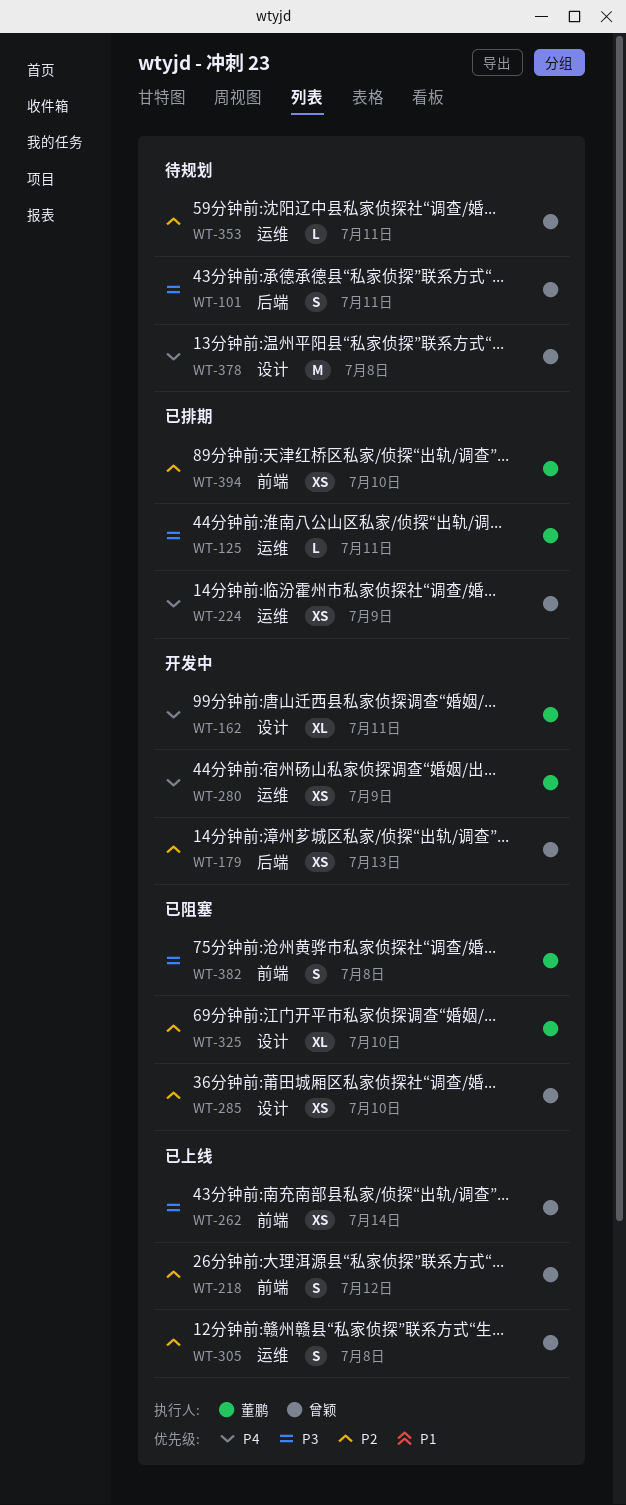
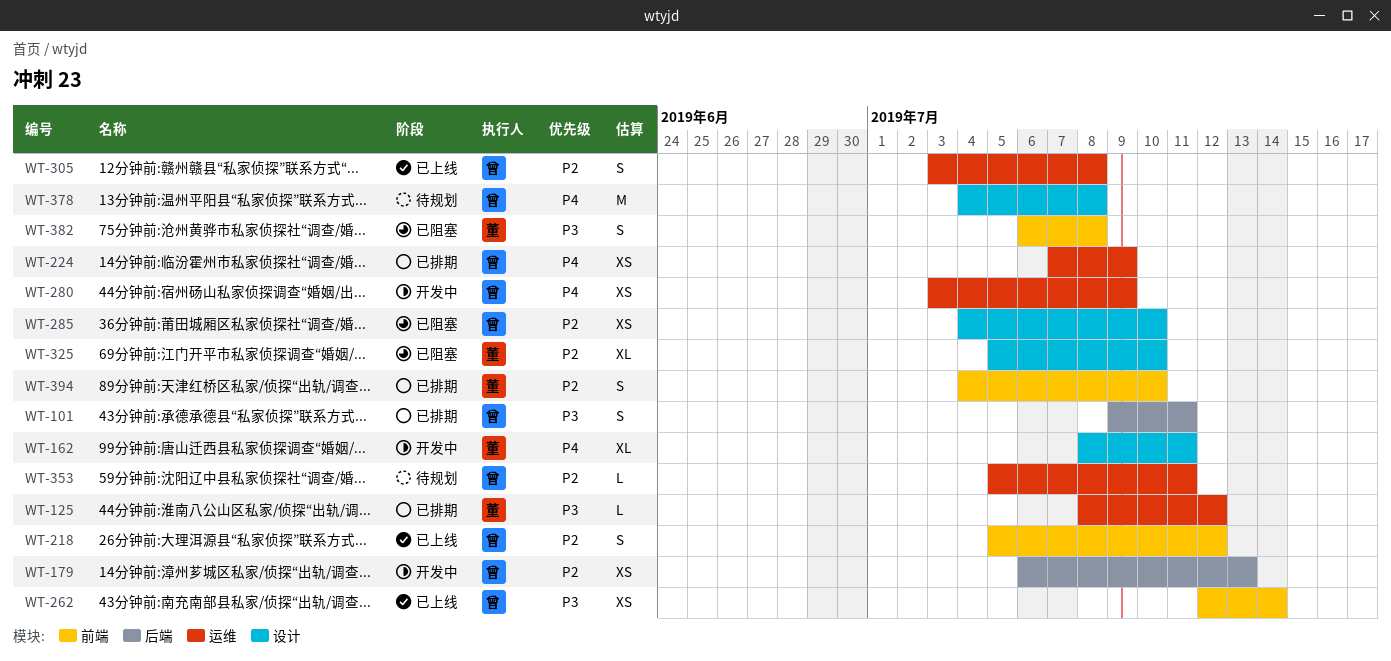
WT-101, status: 待规划 -> 已排期
WT-125, due: Jul 11 -> Jul 12
WT-280, owner: 董鹏 -> 曾颖
WT-394, estimate: XS -> S

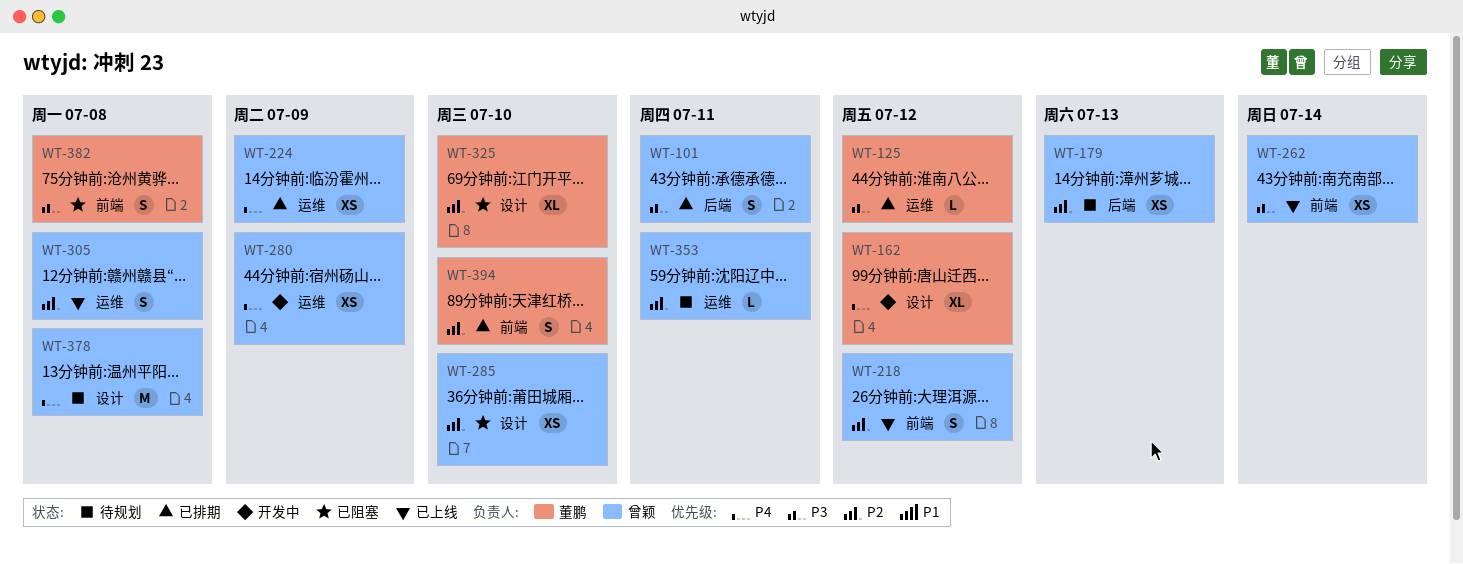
WT-162, due: Jul 11 -> Jul 12
WT-179, status: 开发中 -> 待规划

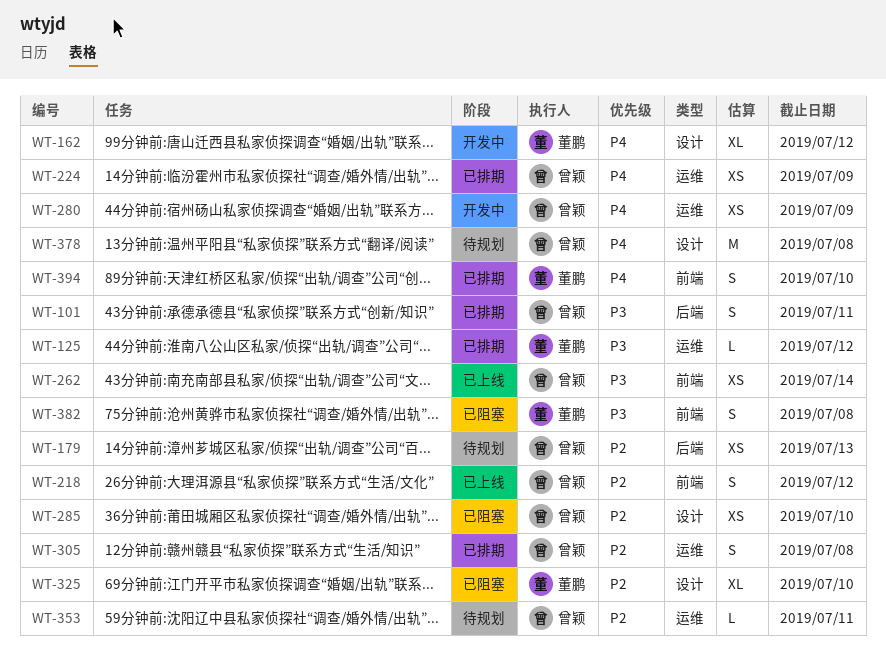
WT-305, status: 已上线 -> 已排期
WT-394, priority: P2 -> P4

